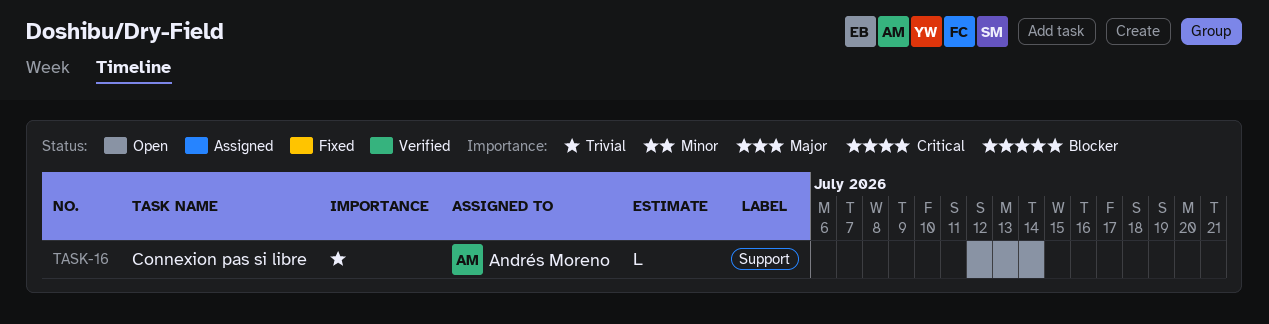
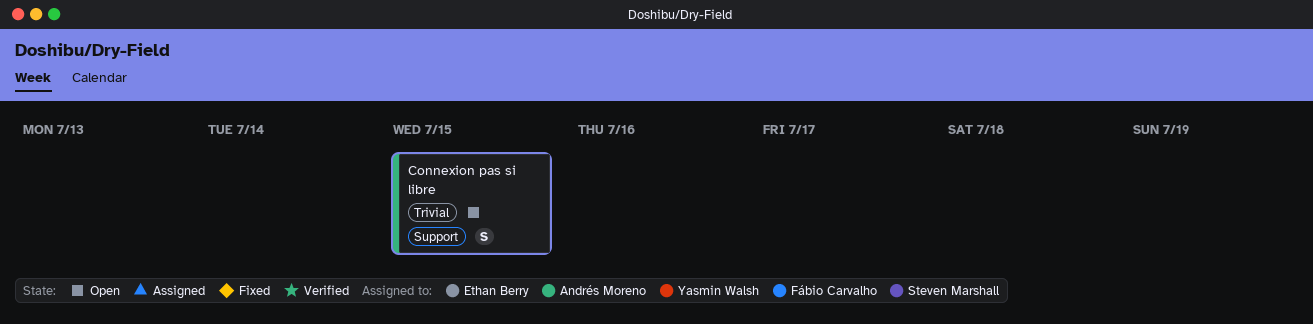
Connexion pas si libre, estimate: L -> S
Connexion pas si libre, due: Jul 14 -> Jul 15

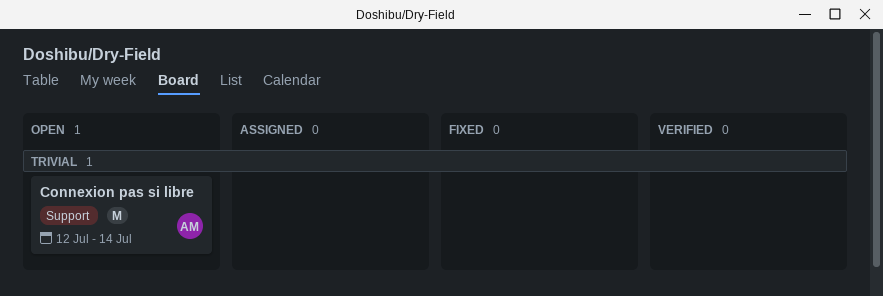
Connexion pas si libre, estimate: S -> M
Connexion pas si libre, due: Jul 15 -> Jul 14

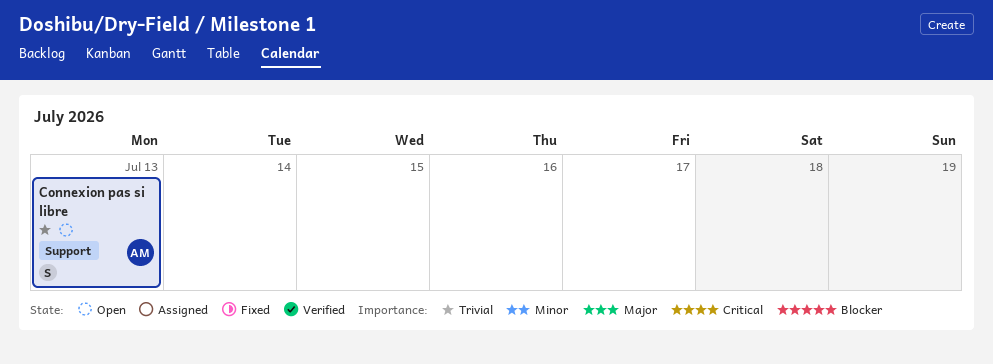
Connexion pas si libre, estimate: M -> S
Connexion pas si libre, due: Jul 14 -> Jul 13

